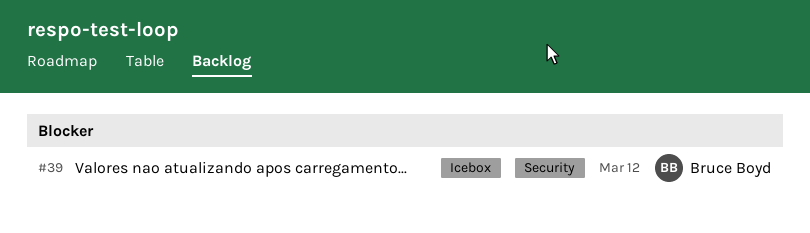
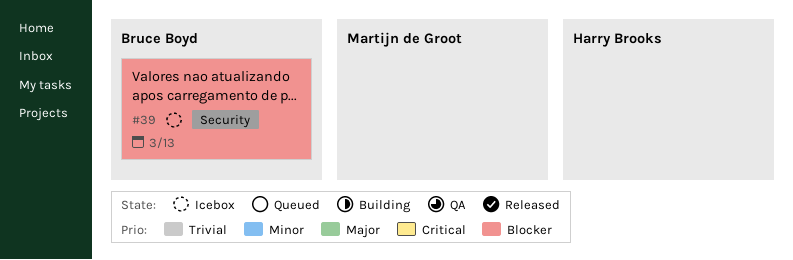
#39, due: Mar 12 -> Mar 13

